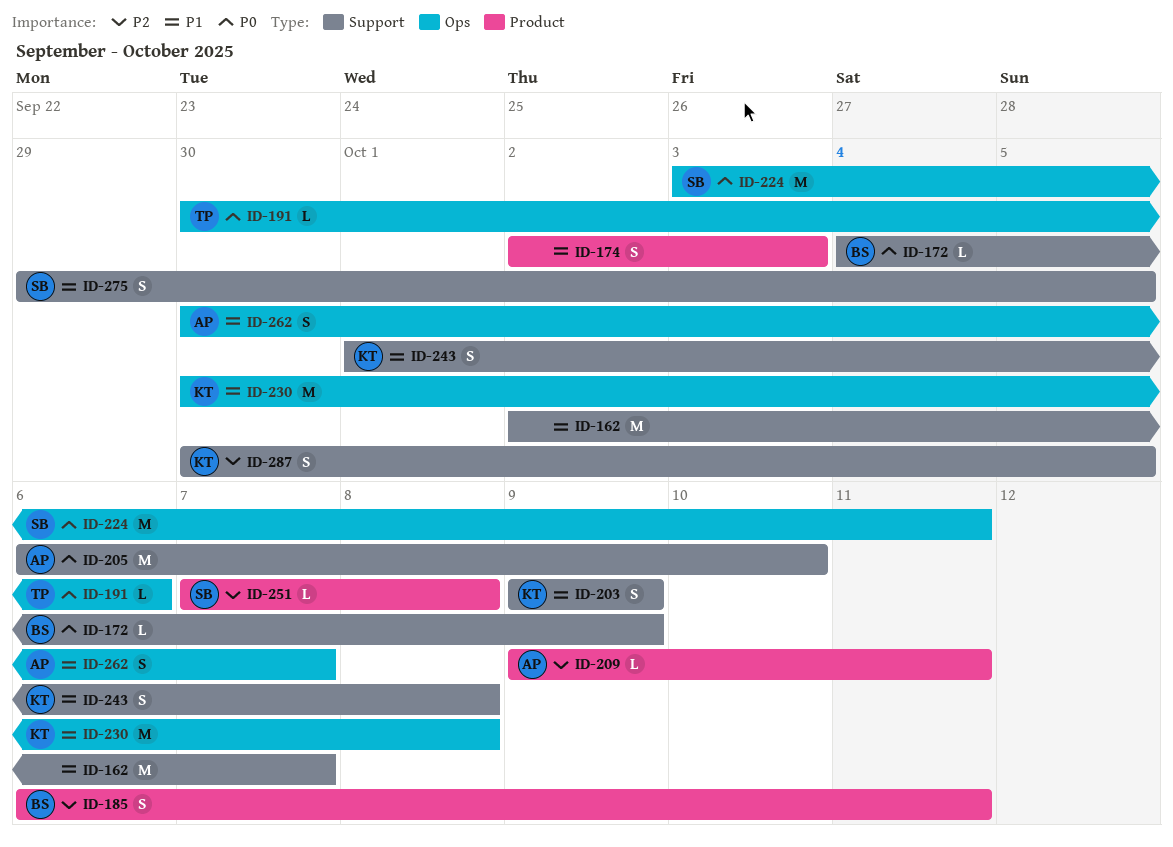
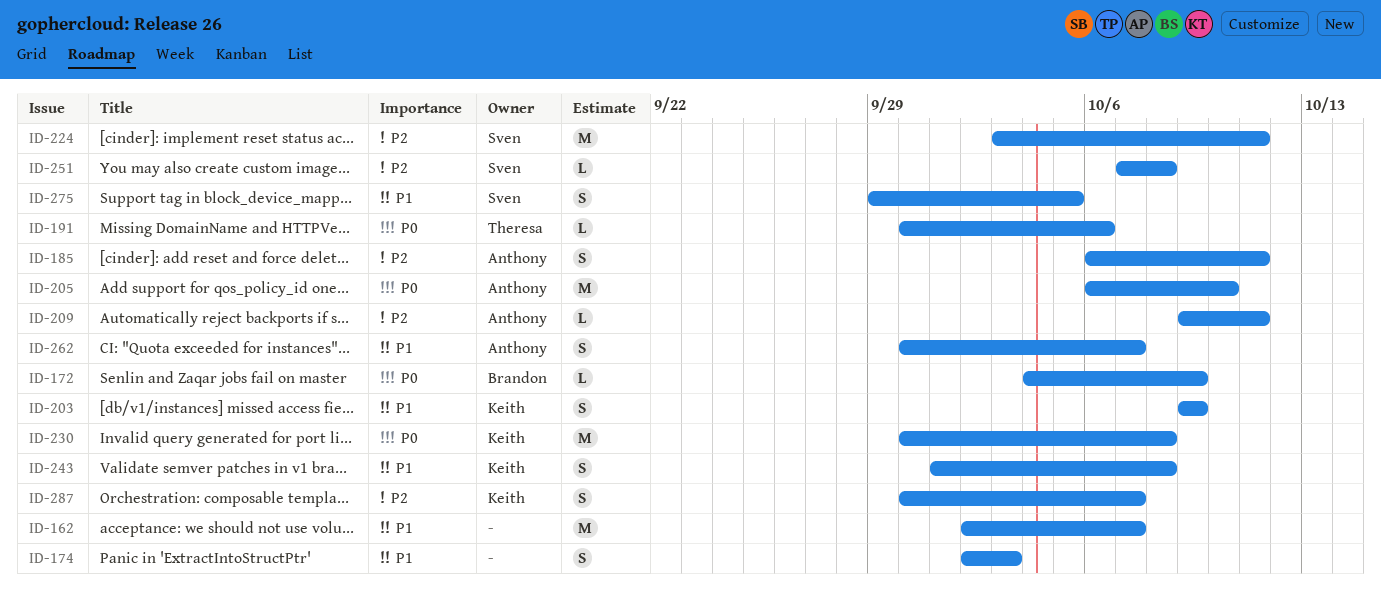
ID-185, owner: Brandon -> Anthony
ID-224, priority: P0 -> P2
ID-230, priority: P1 -> P0
ID-287, due: Oct 5 -> Oct 7

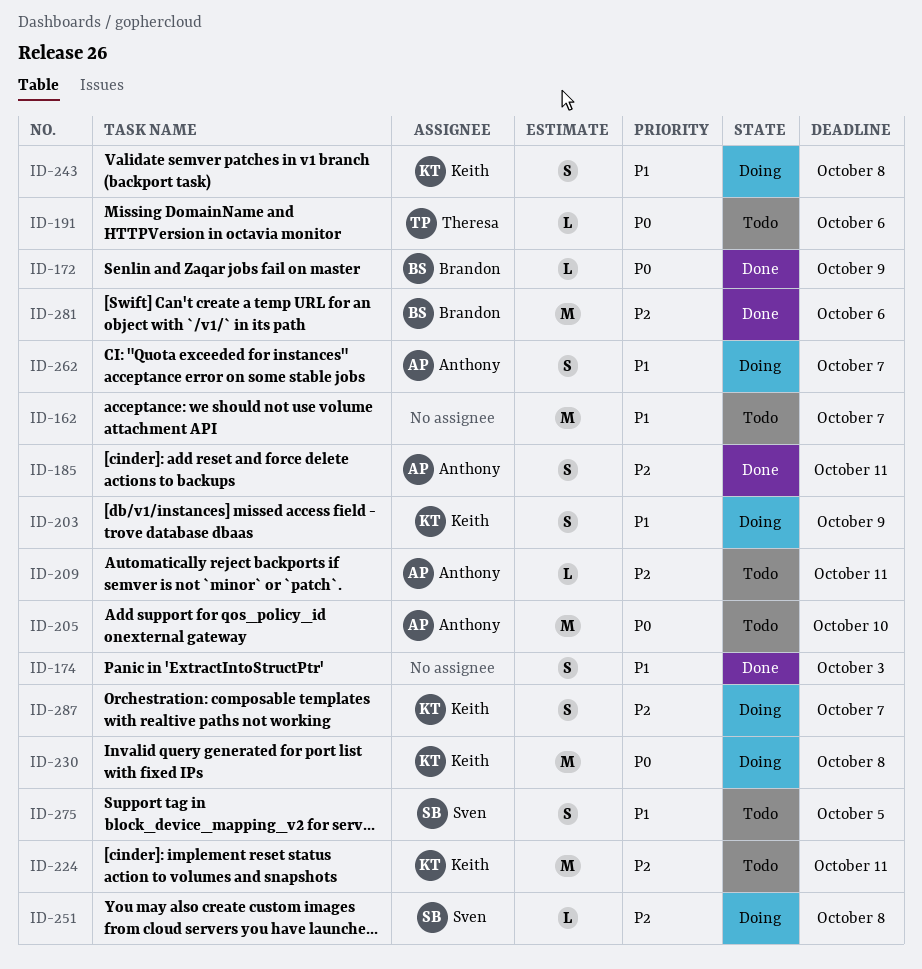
ID-224, owner: Sven -> Keith
ID-281: none -> present

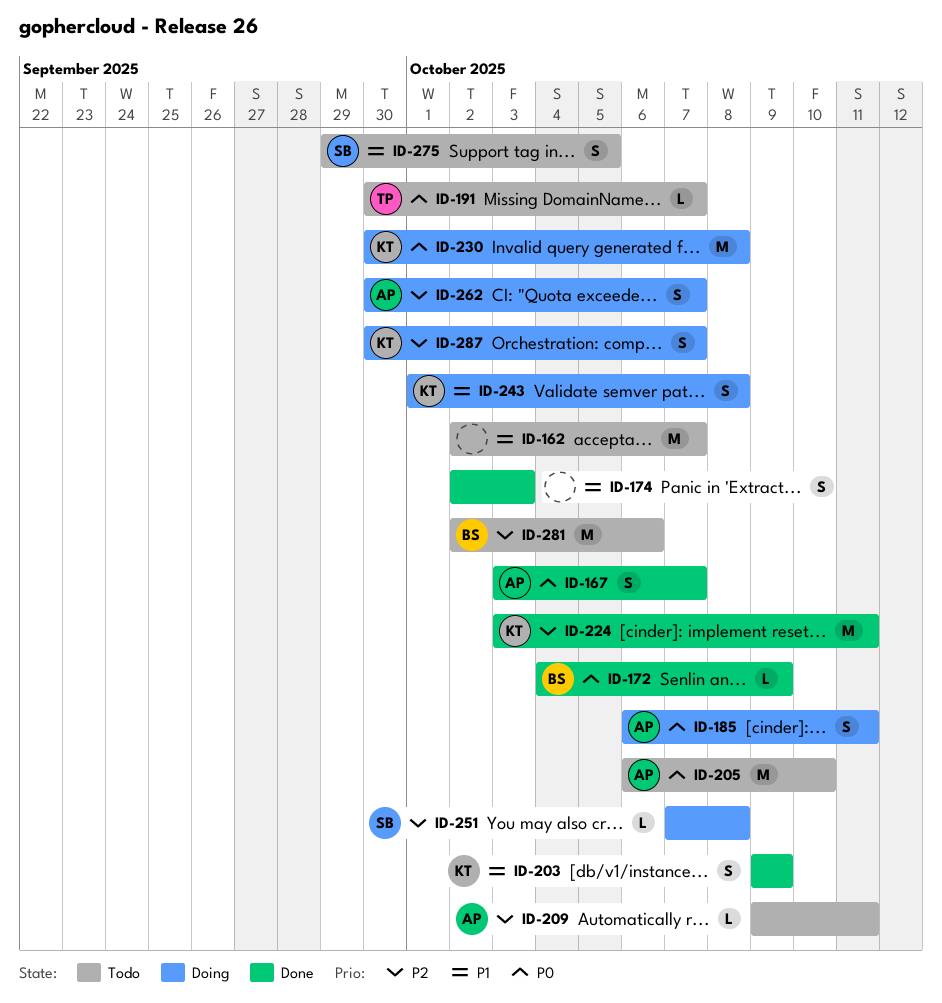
ID-167: none -> present
ID-185, status: Done -> Doing
ID-185, priority: P2 -> P0
ID-191, due: Oct 6 -> Oct 7
ID-203, status: Doing -> Done
ID-224, status: Todo -> Done
ID-262, priority: P1 -> P2
ID-281, status: Done -> Todo

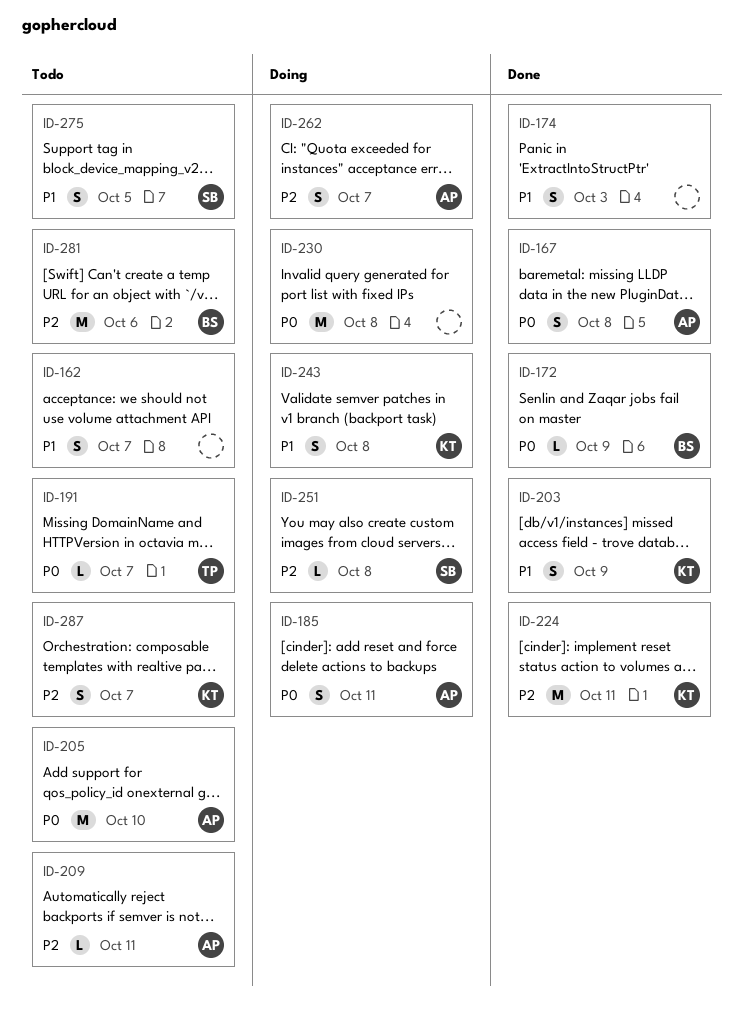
ID-162, estimate: M -> S
ID-167, due: Oct 7 -> Oct 8
ID-230, owner: KT -> none
ID-287, status: Doing -> Todo

